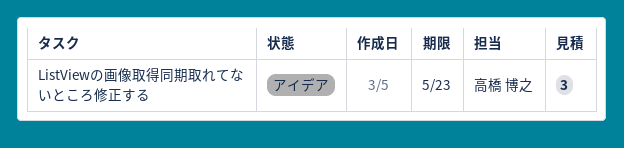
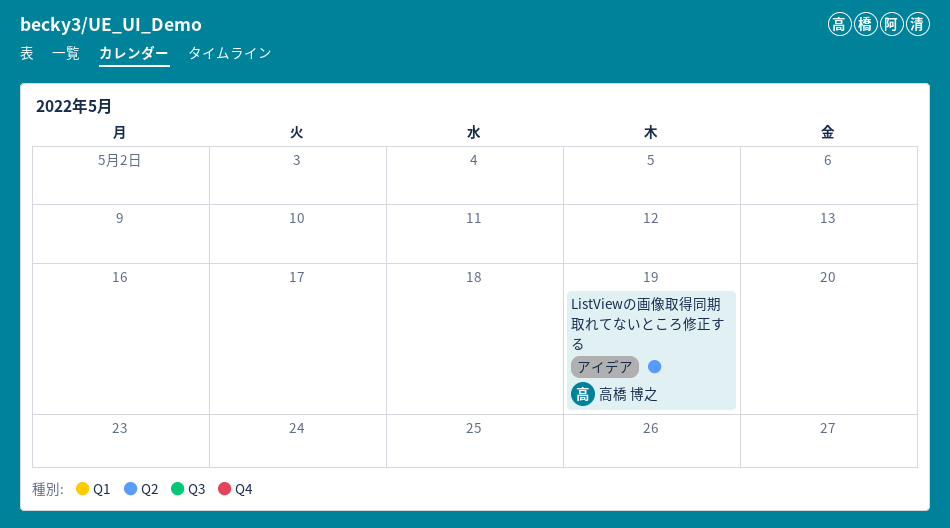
ListViewの画像取得同期取れてないところ修正する, due: May 23 -> May 19

